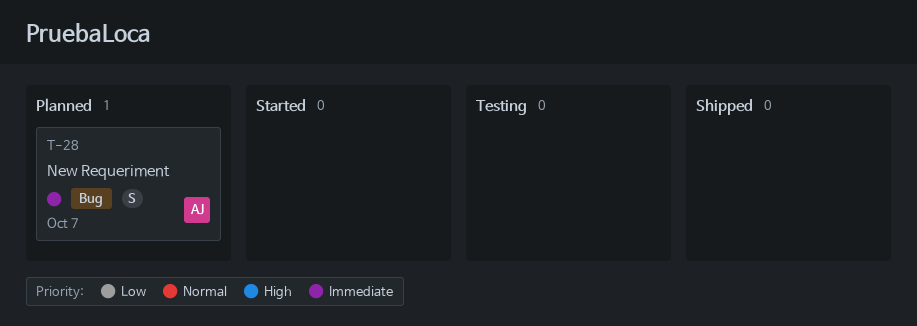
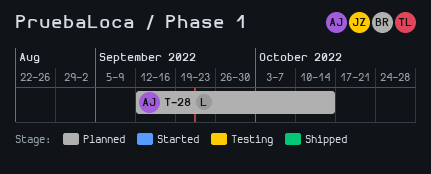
T-28, estimate: S -> L
T-28, due: Oct 7 -> Oct 14

